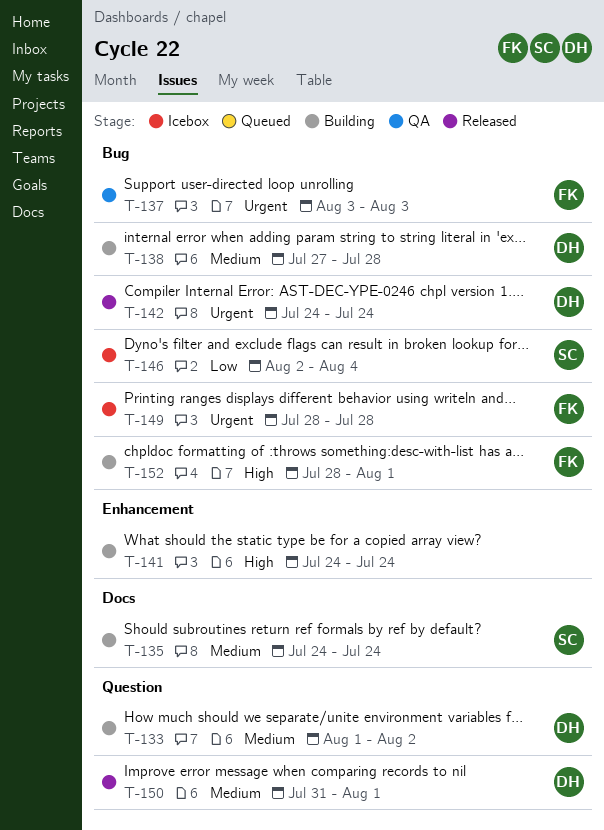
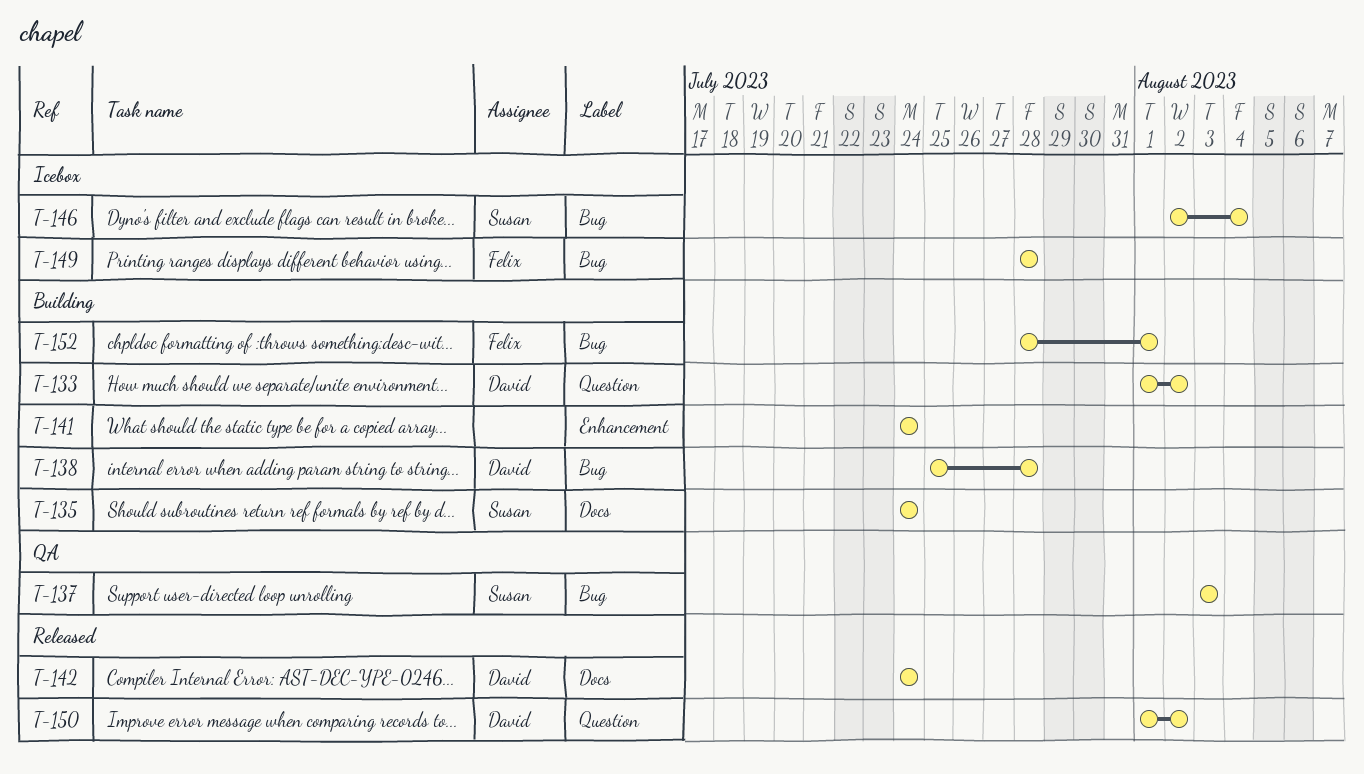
T-137, owner: Felix -> Susan
T-138, start: Jul 27 -> Jul 25
T-142, label: Bug -> Docs
T-150, start: Jul 31 -> Aug 1
T-150, due: Aug 1 -> Aug 2

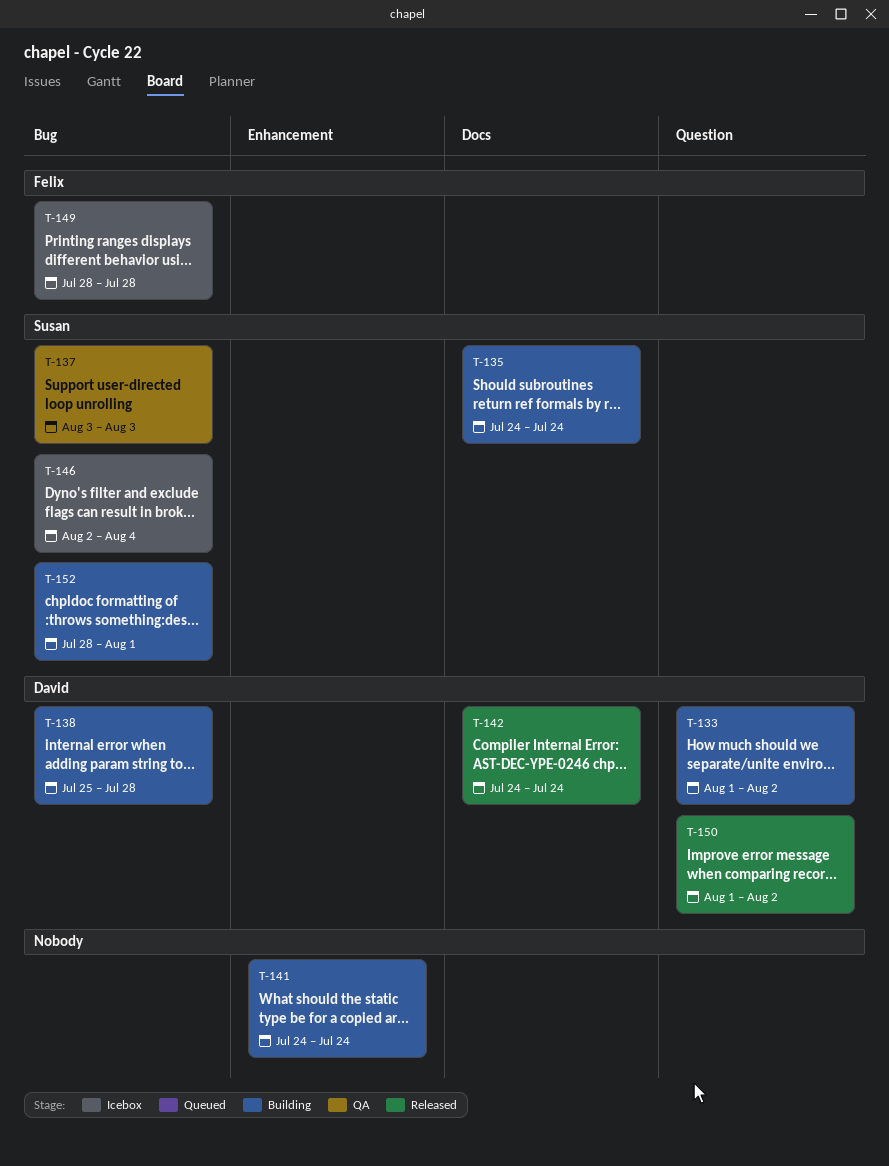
T-152, owner: Felix -> Susan

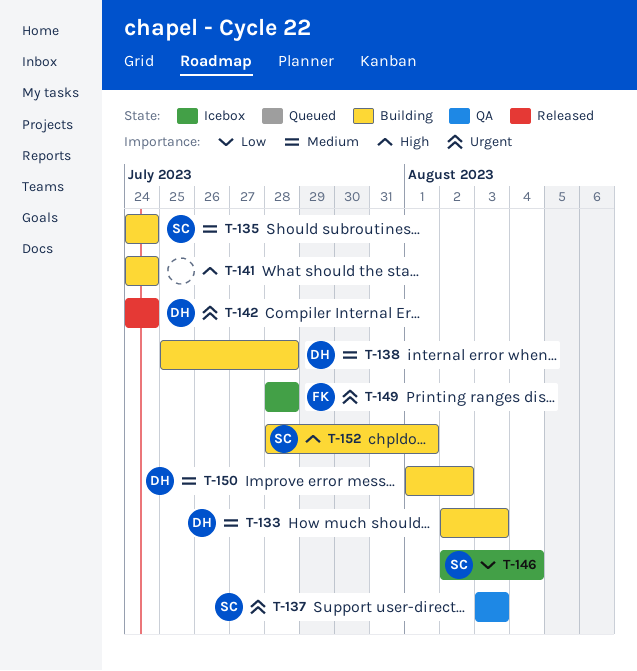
T-133, start: Aug 1 -> Aug 2
T-133, due: Aug 2 -> Aug 3
T-150, status: Released -> Building

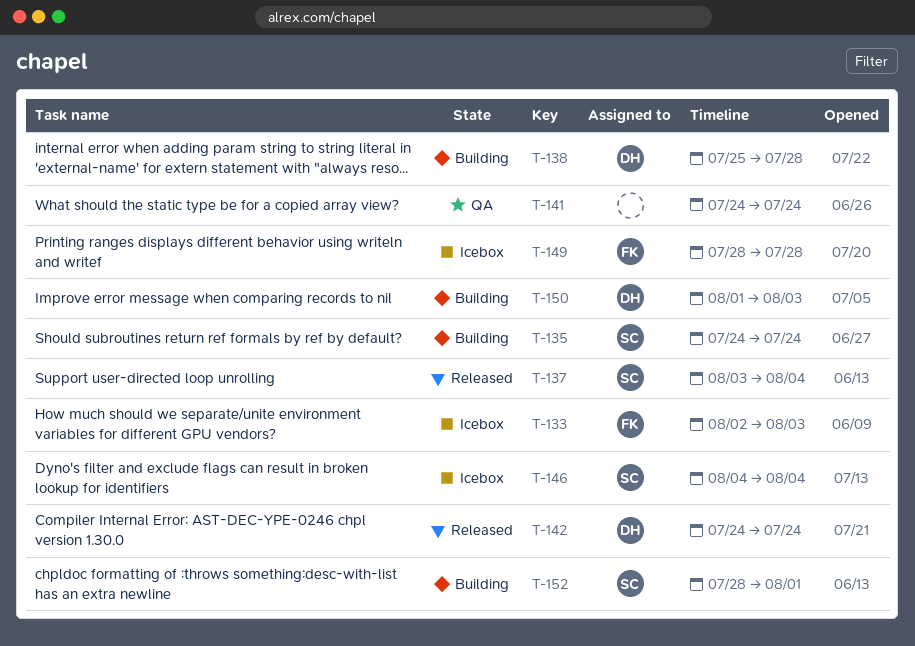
T-133, status: Building -> Icebox
T-133, owner: DH -> FK
T-137, status: QA -> Released
T-137, due: Aug 3 -> Aug 4
T-141, status: Building -> QA
T-146, start: Aug 2 -> Aug 4
T-150, due: Aug 2 -> Aug 3

